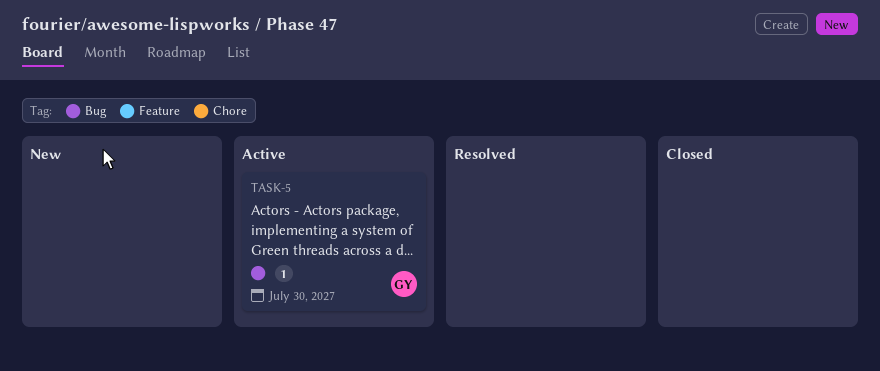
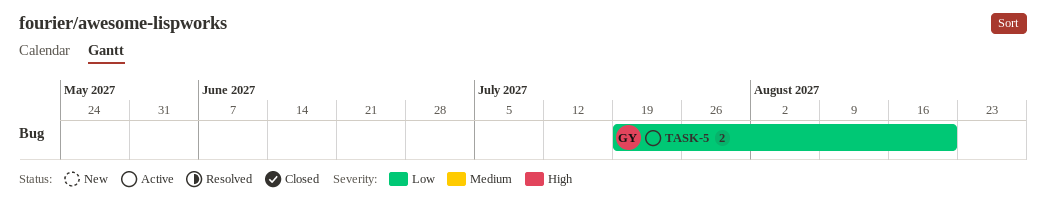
TASK-5, estimate: 1 -> 2
TASK-5, due: Jul 30 -> Aug 20

